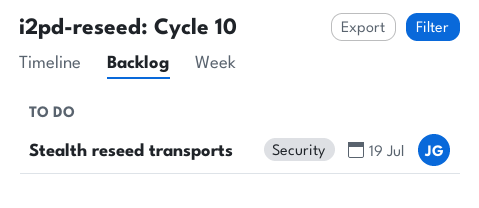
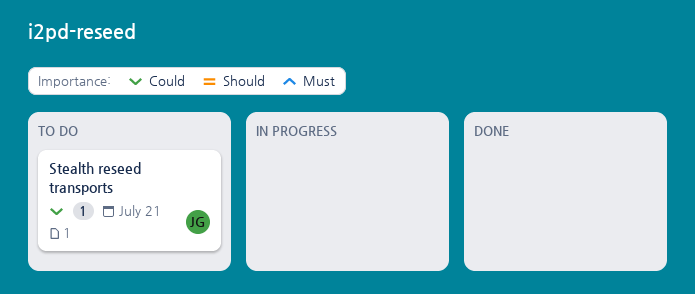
Stealth reseed transports, due: Jul 19 -> Jul 21

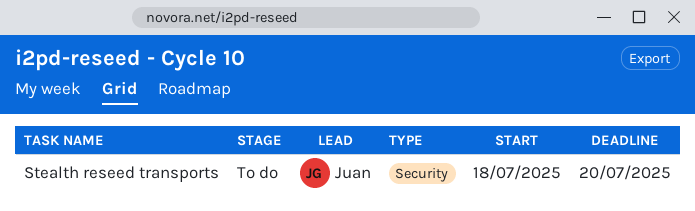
Stealth reseed transports, due: Jul 21 -> Jul 20

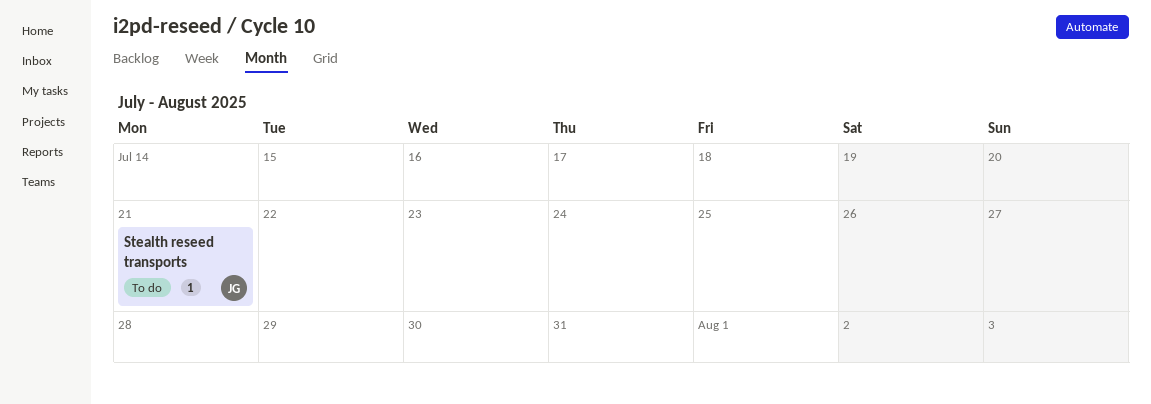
Stealth reseed transports, due: Jul 20 -> Jul 21

